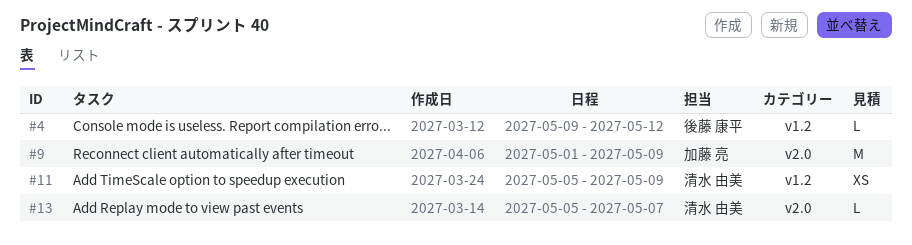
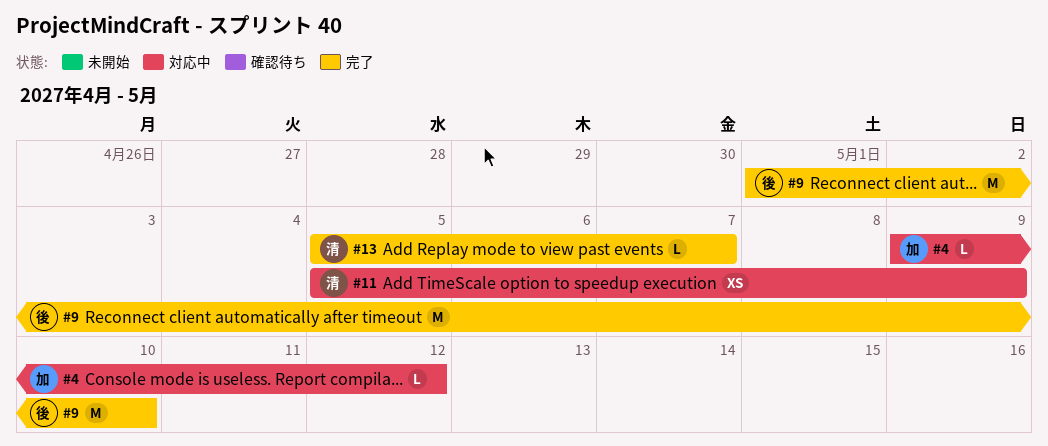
#4, owner: 後藤 康平 -> 加藤 亮
#9, owner: 加藤 亮 -> 後藤 康平
#9, due: May 9 -> May 10

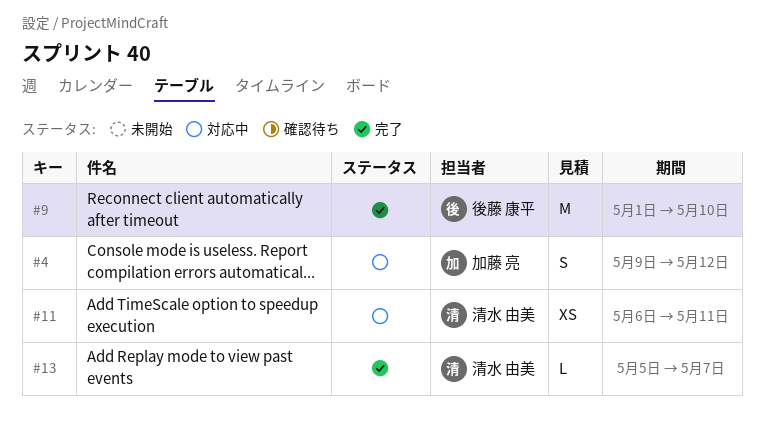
#4, estimate: L -> S
#11, start: May 5 -> May 6
#11, due: May 9 -> May 11

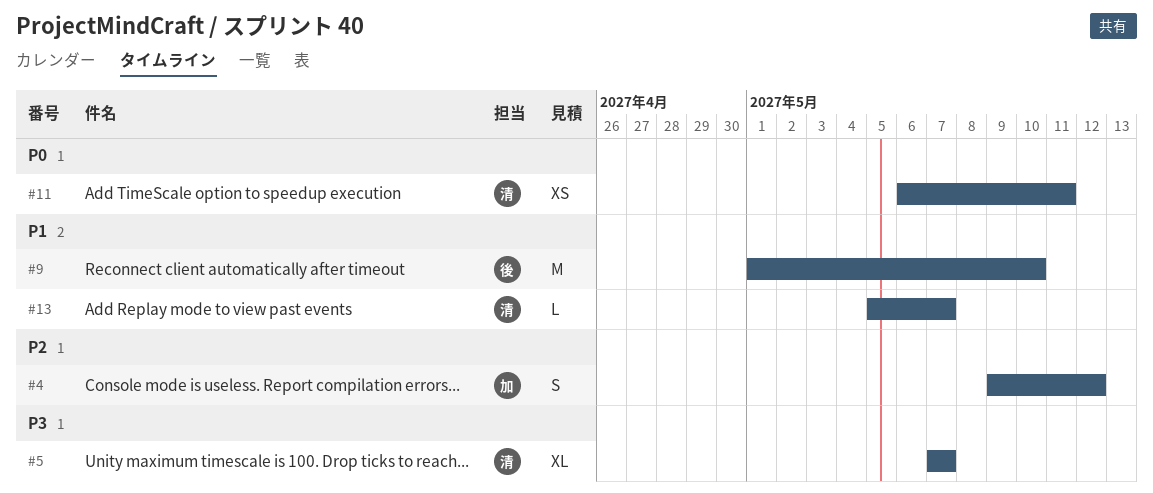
#5: none -> present

